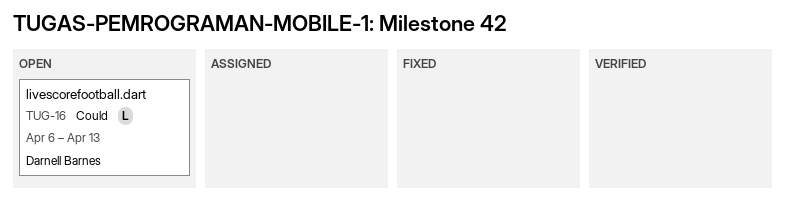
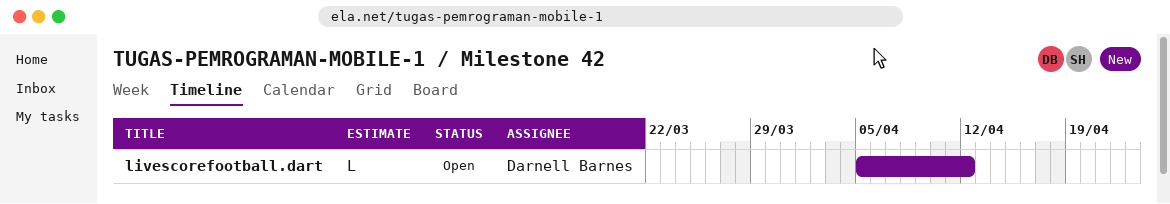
livescorefootball.dart, start: Apr 6 -> Apr 5
livescorefootball.dart, due: Apr 13 -> Apr 12

